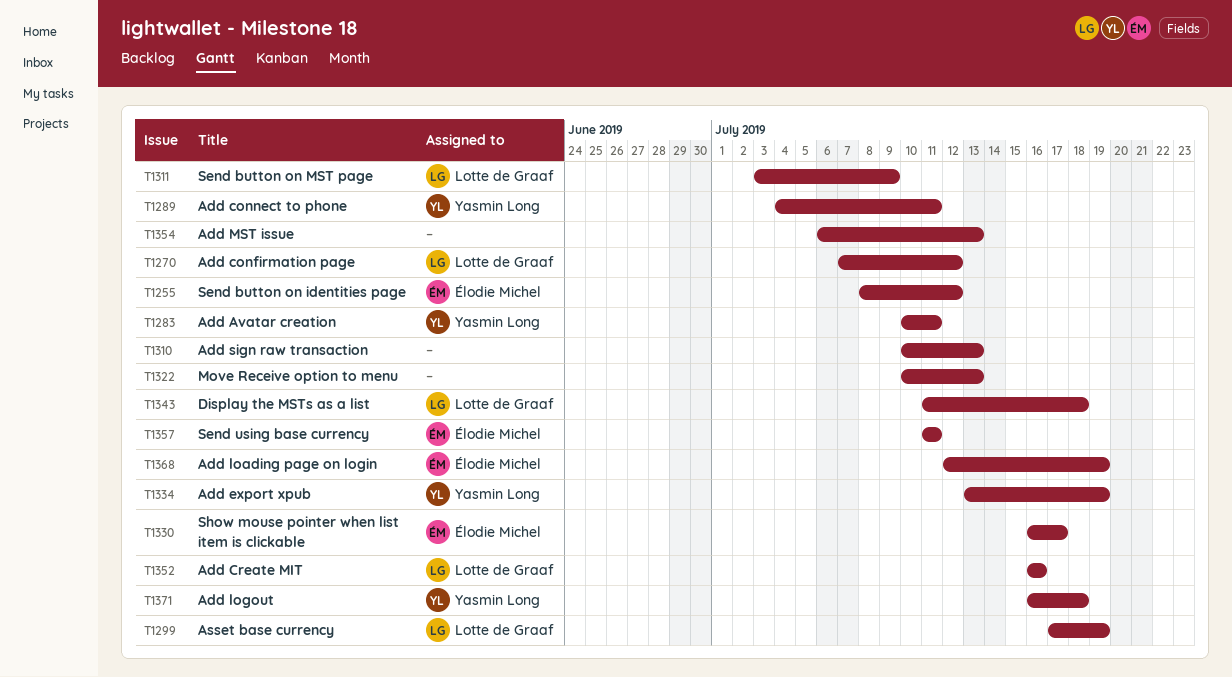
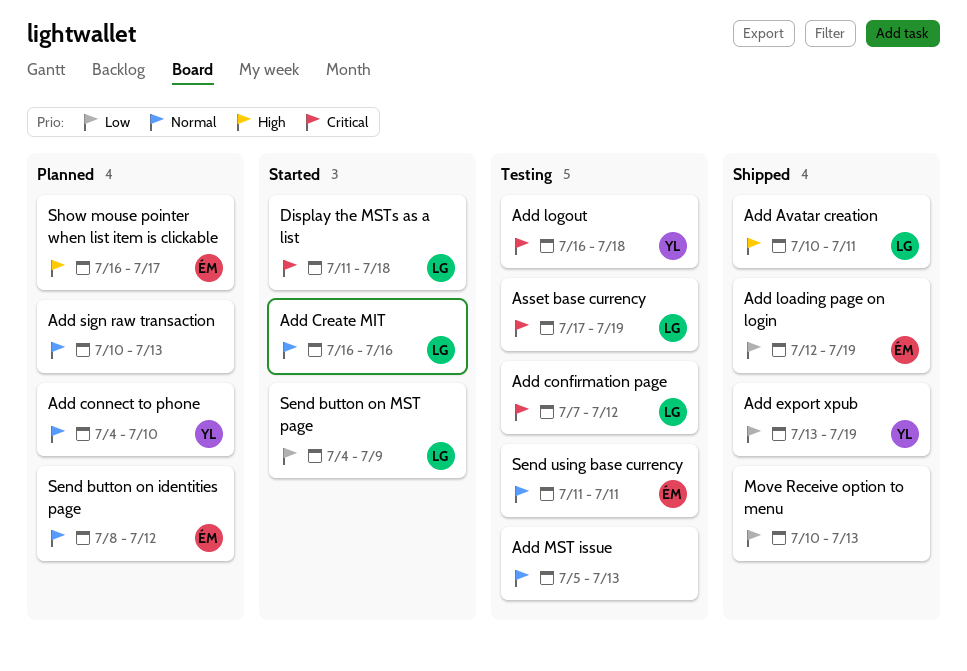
Add Avatar creation, owner: Yasmin Long -> Lotte de Graaf
Add connect to phone, due: Jul 11 -> Jul 10
Add MST issue, start: Jul 6 -> Jul 5
Send button on MST page, start: Jul 3 -> Jul 4

